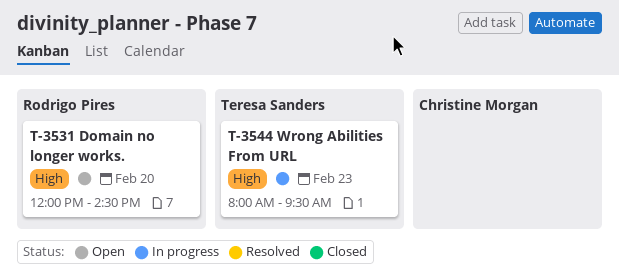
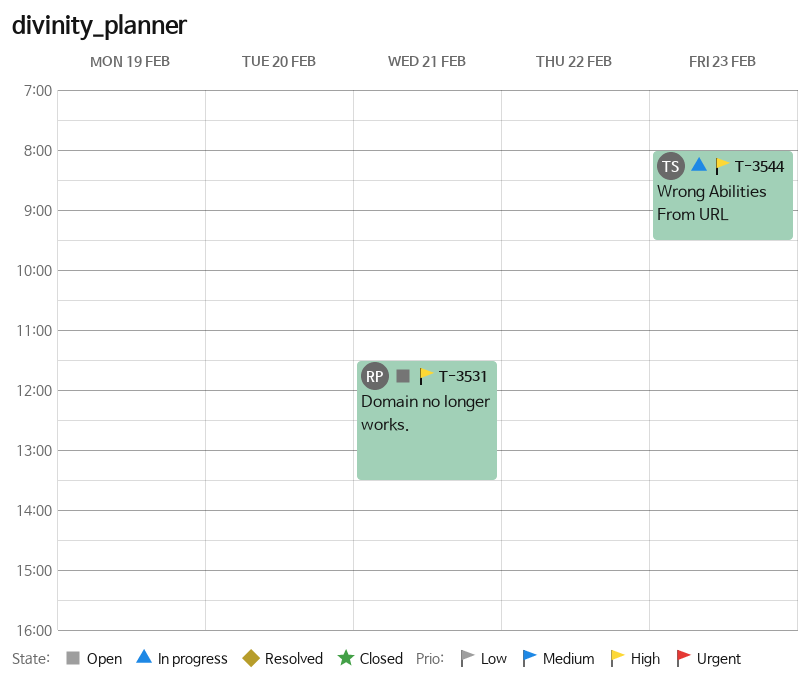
T-3531, day: Feb 20 -> Feb 21
T-3531, begins: 12:00 -> 11:30
T-3531, ends: 14:30 -> 13:30

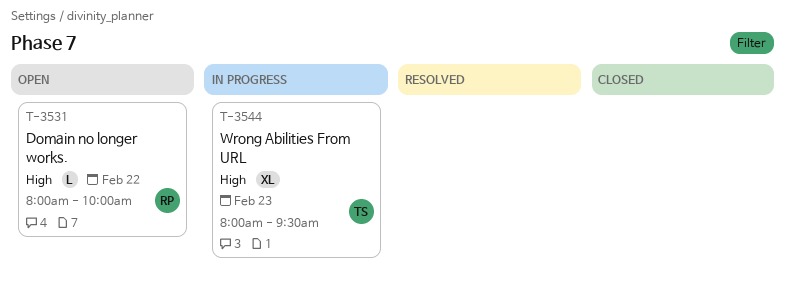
T-3531, day: Feb 21 -> Feb 22
T-3531, begins: 11:30 -> 08:00
T-3531, ends: 13:30 -> 10:00

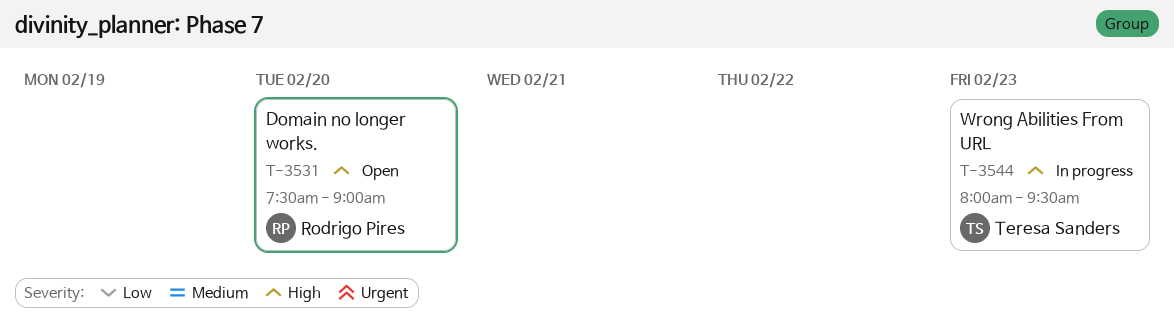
T-3531, day: Feb 22 -> Feb 20
T-3531, begins: 08:00 -> 07:30
T-3531, ends: 10:00 -> 09:00

